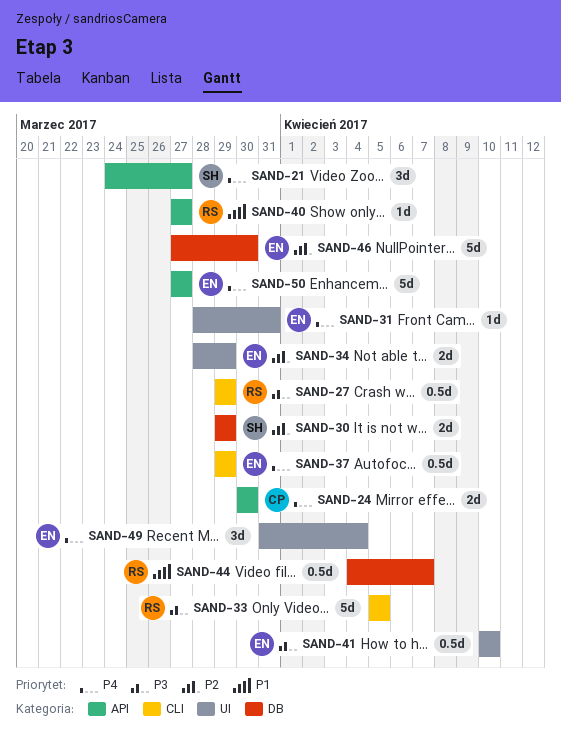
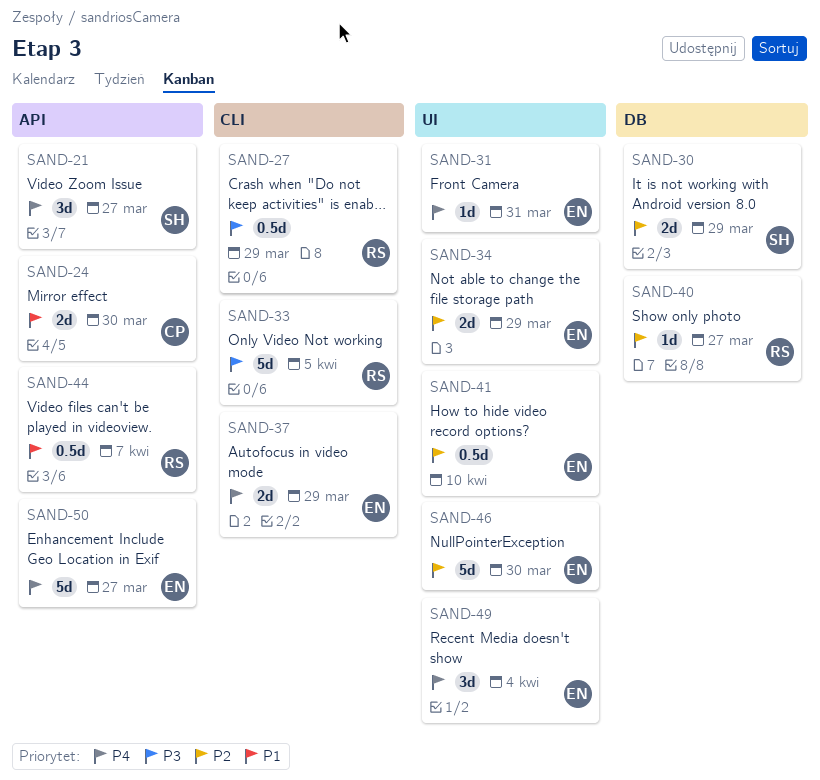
SAND-24, priority: P4 -> P1
SAND-37, estimate: 0.5d -> 2d
SAND-40, priority: P1 -> P2
SAND-40, label: API -> DB
SAND-41, priority: P3 -> P2
SAND-44, label: DB -> API
SAND-46, label: DB -> UI

